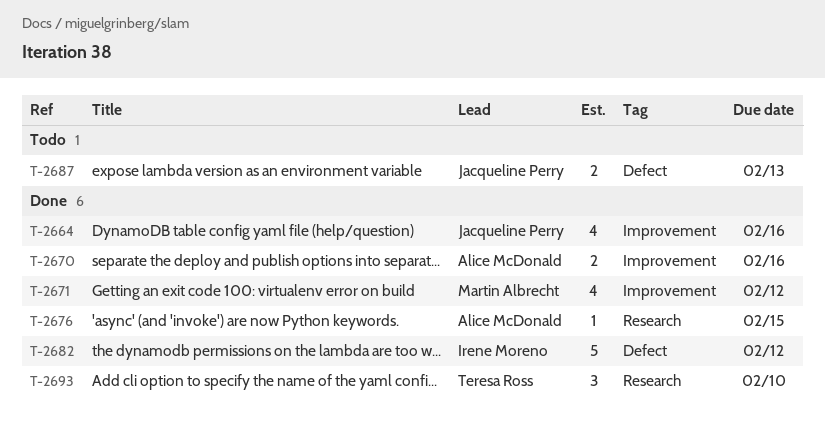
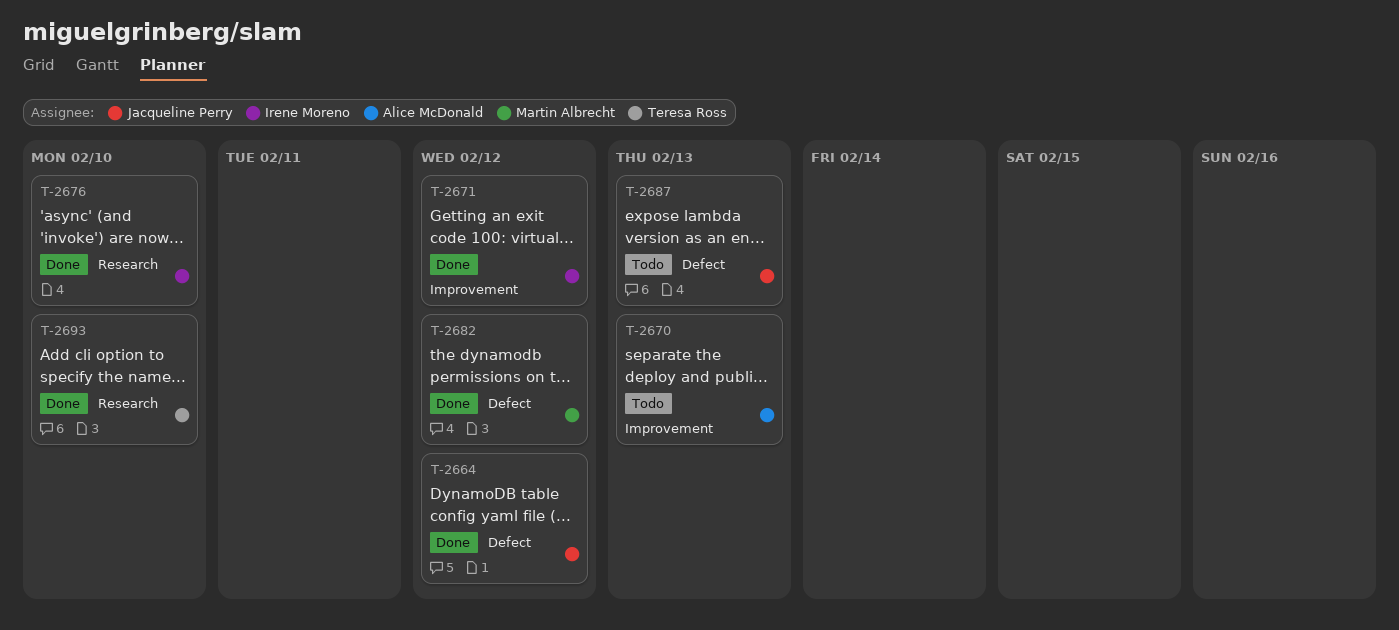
T-2664, label: Improvement -> Defect
T-2664, due: Feb 16 -> Feb 12
T-2670, status: Done -> Todo
T-2670, due: Feb 16 -> Feb 13
T-2671, owner: Martin Albrecht -> Irene Moreno
T-2676, owner: Alice McDonald -> Irene Moreno
T-2676, due: Feb 15 -> Feb 10
T-2682, owner: Irene Moreno -> Martin Albrecht

